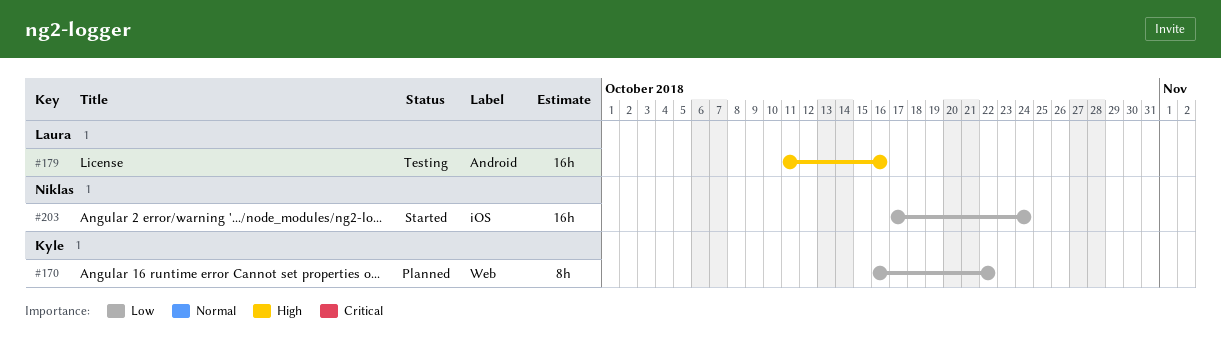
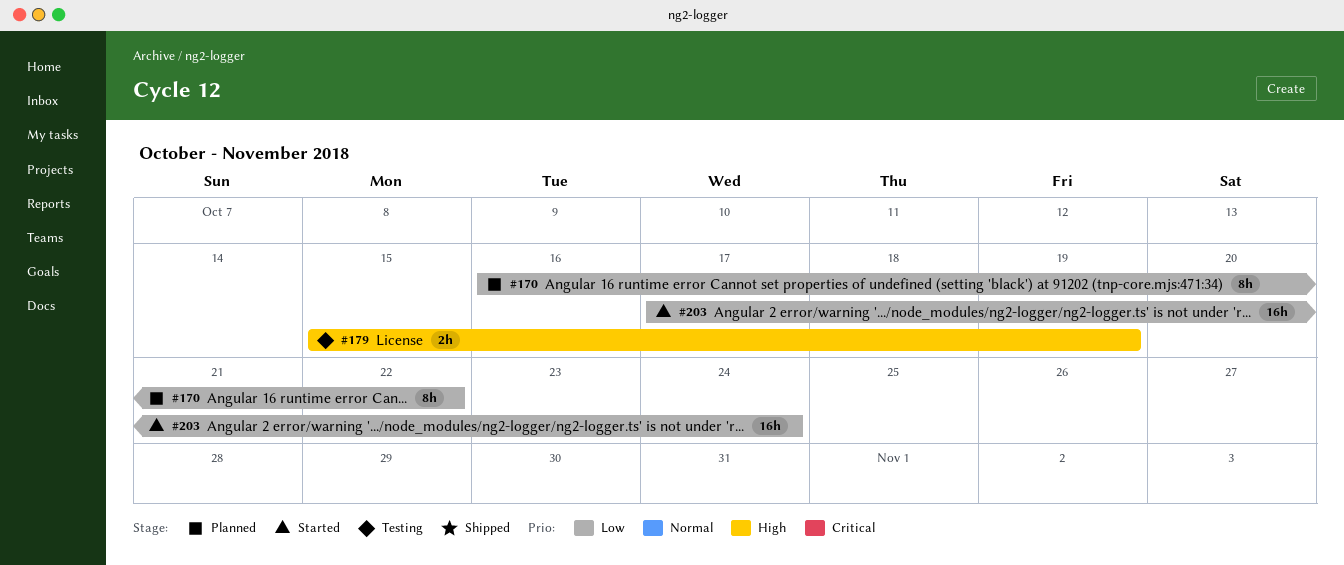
#179, estimate: 16h -> 2h
#179, start: Oct 11 -> Oct 15
#179, due: Oct 16 -> Oct 19

